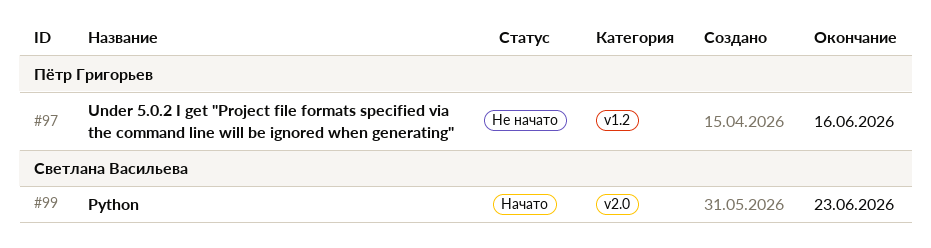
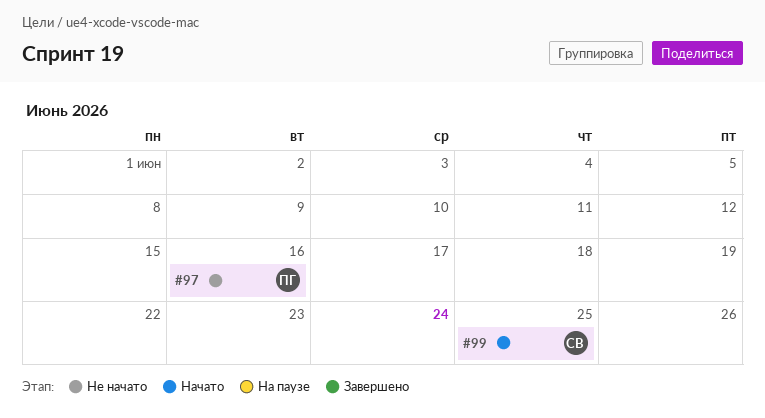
#99, due: Jun 23 -> Jun 25

